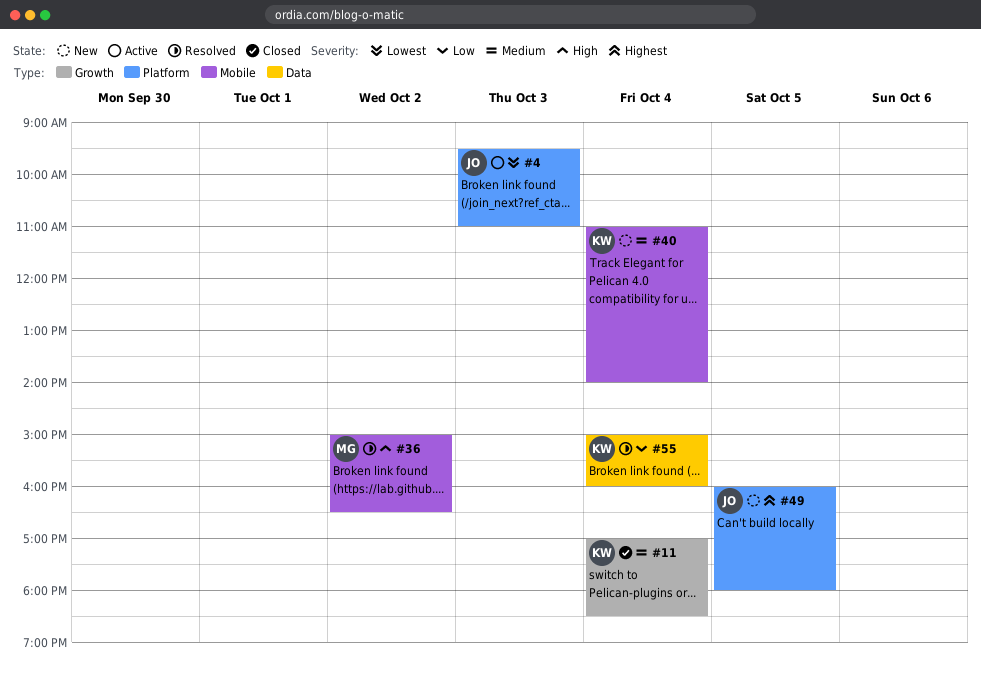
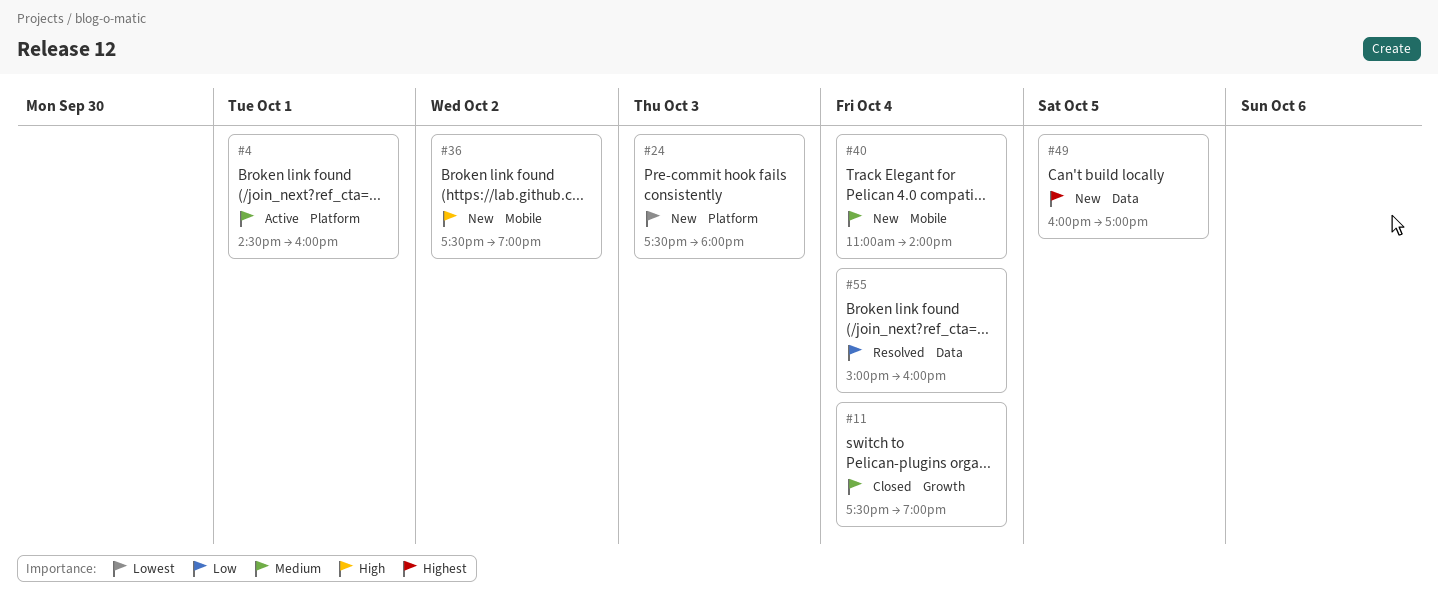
#4, priority: Lowest -> Medium
#4, day: Oct 3 -> Oct 1
#4, begins: 09:30 -> 14:30
#4, ends: 11:00 -> 16:00
#11, begins: 17:00 -> 17:30
#11, ends: 18:30 -> 19:00
#24: none -> present
#36, status: Resolved -> New
#36, begins: 15:00 -> 17:30
#36, ends: 16:30 -> 19:00
#49, label: Platform -> Data
#49, ends: 18:00 -> 17:00

